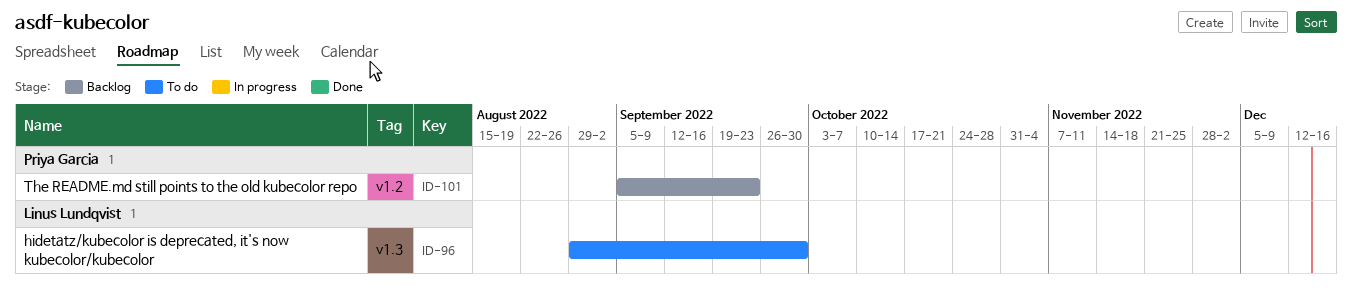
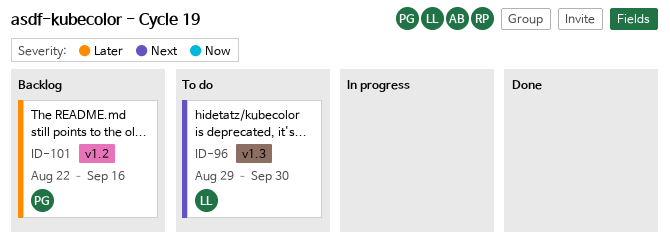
ID-101, start: Sep 5 -> Aug 22
ID-101, due: Sep 23 -> Sep 16

